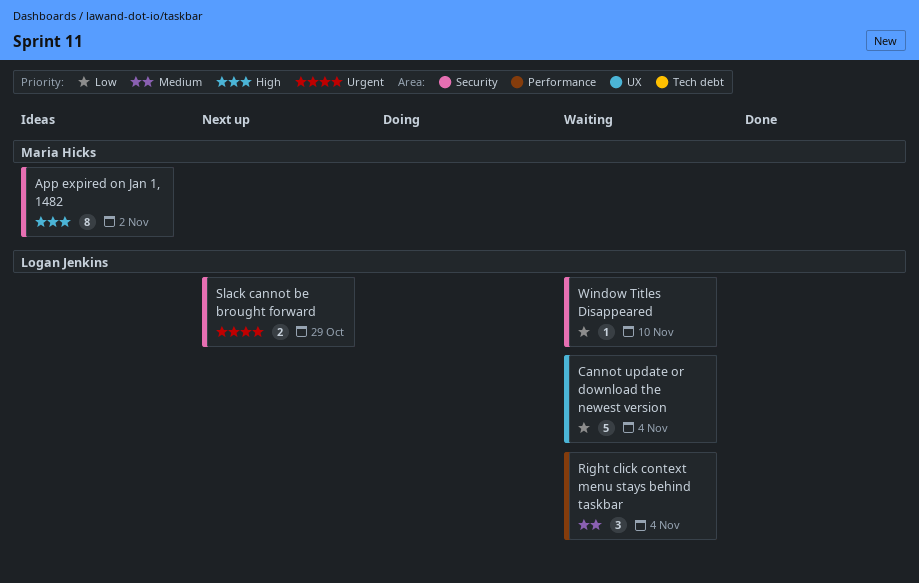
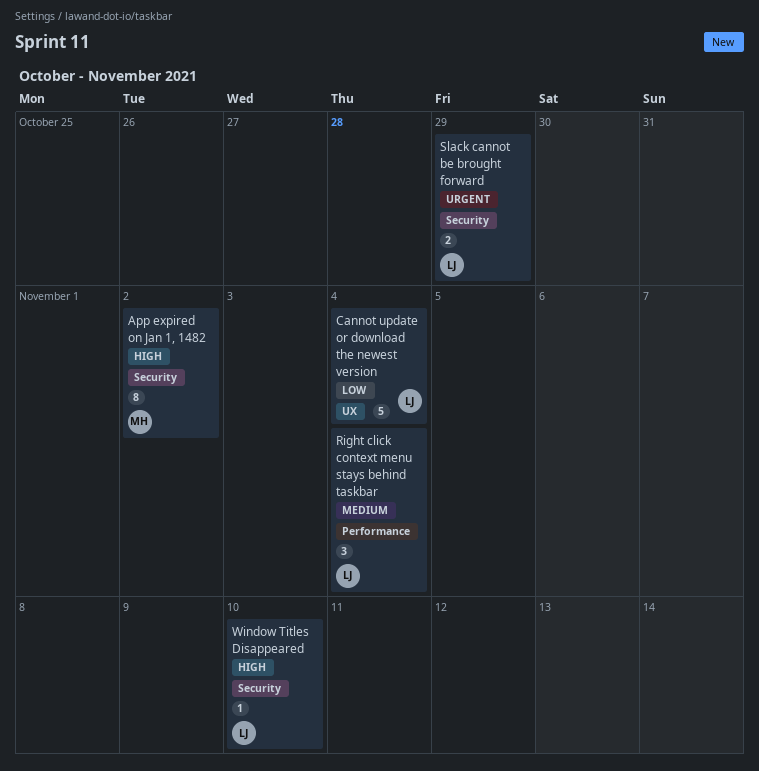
Window Titles Disappeared, priority: Low -> High

